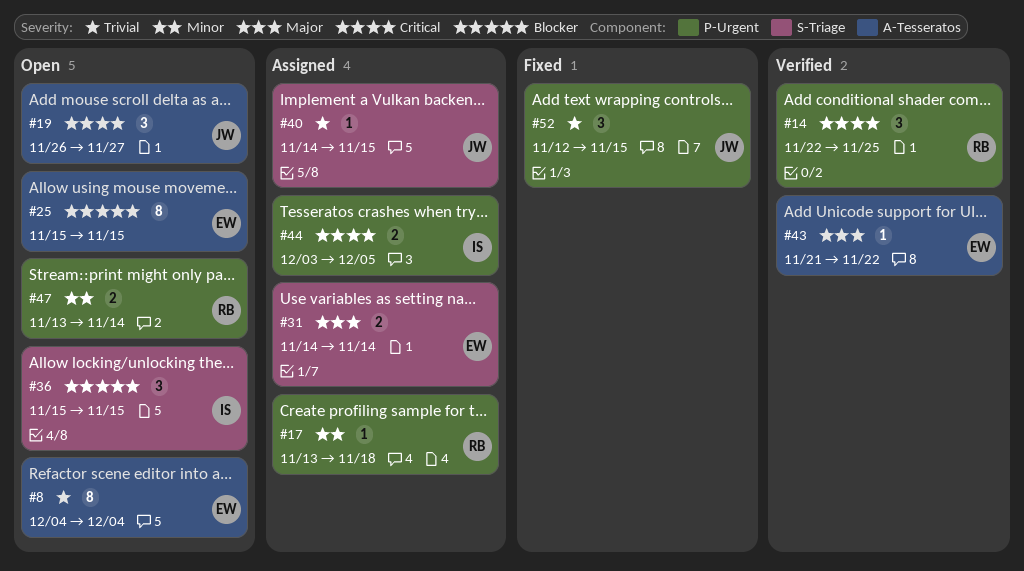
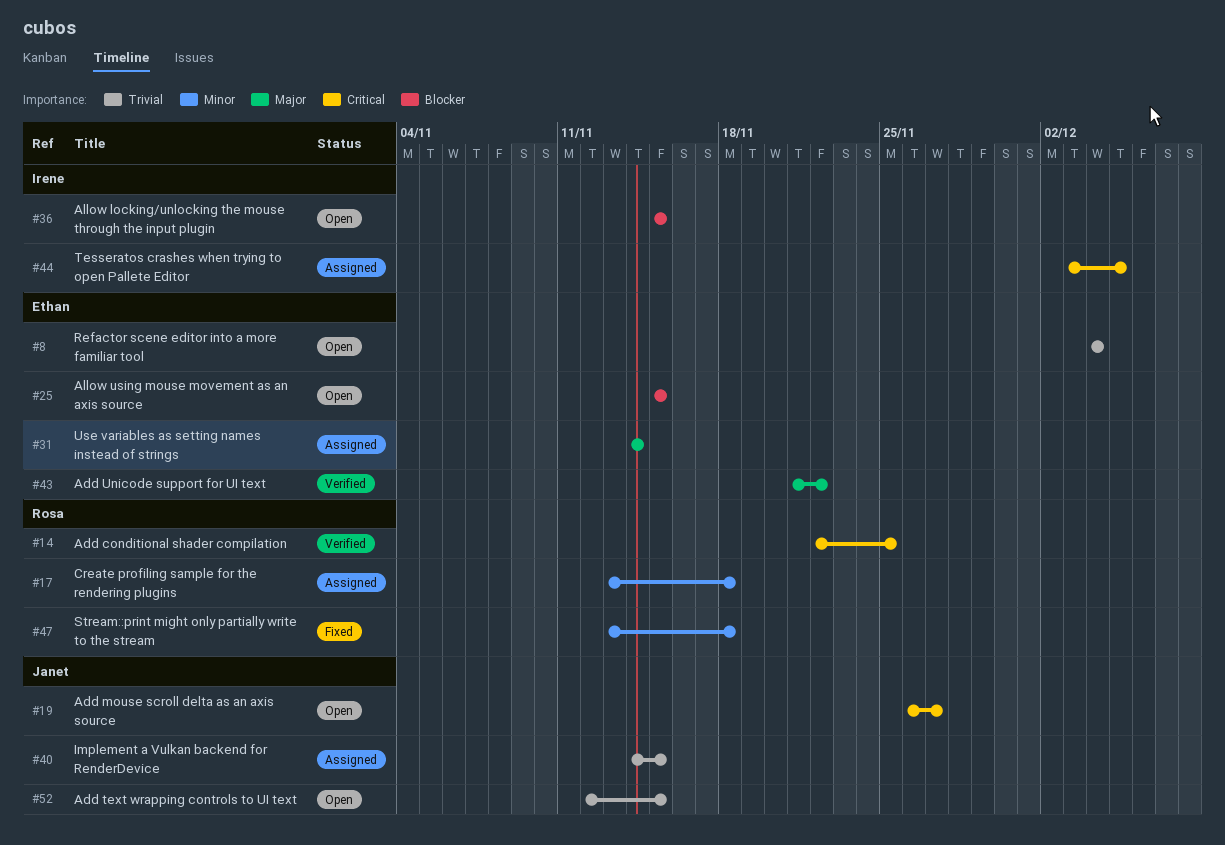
#47, status: Open -> Fixed
#47, due: Nov 14 -> Nov 18
#52, status: Fixed -> Open

